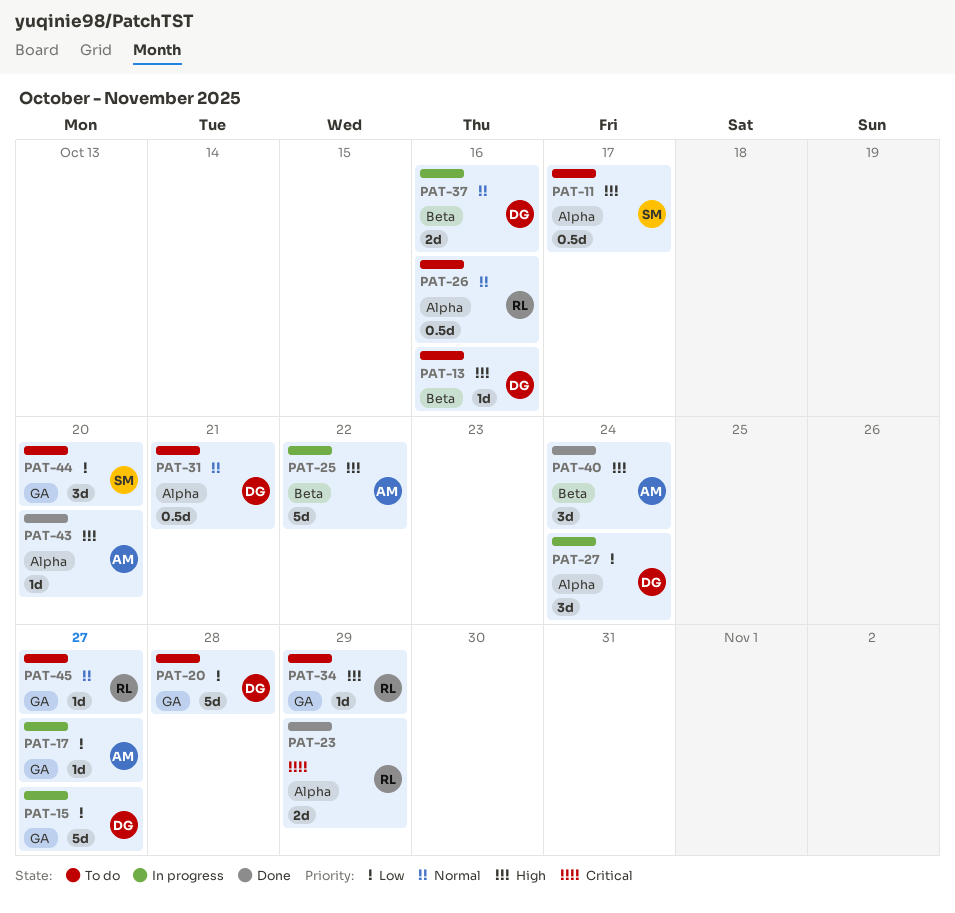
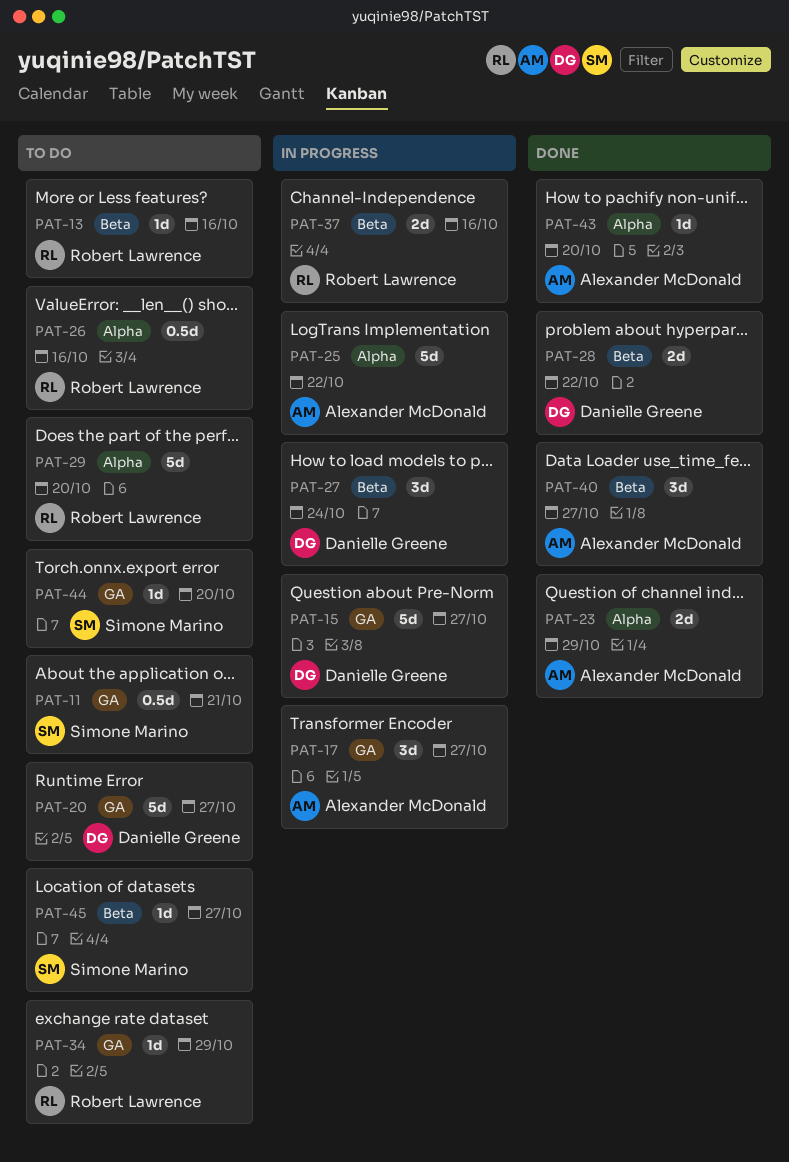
PAT-11, label: Alpha -> GA
PAT-11, due: Oct 17 -> Oct 21
PAT-13, owner: Danielle Greene -> Robert Lawrence
PAT-17, estimate: 1d -> 3d
PAT-20, due: Oct 28 -> Oct 27
PAT-23, owner: Robert Lawrence -> Alexander McDonald
PAT-25, label: Beta -> Alpha
PAT-27, label: Alpha -> Beta
PAT-28: none -> present
PAT-29: none -> present
PAT-31: present -> none
PAT-37, owner: Danielle Greene -> Robert Lawrence
PAT-40, due: Oct 24 -> Oct 27
PAT-44, estimate: 3d -> 1d
PAT-45, owner: Robert Lawrence -> Simone Marino
PAT-45, label: GA -> Beta

